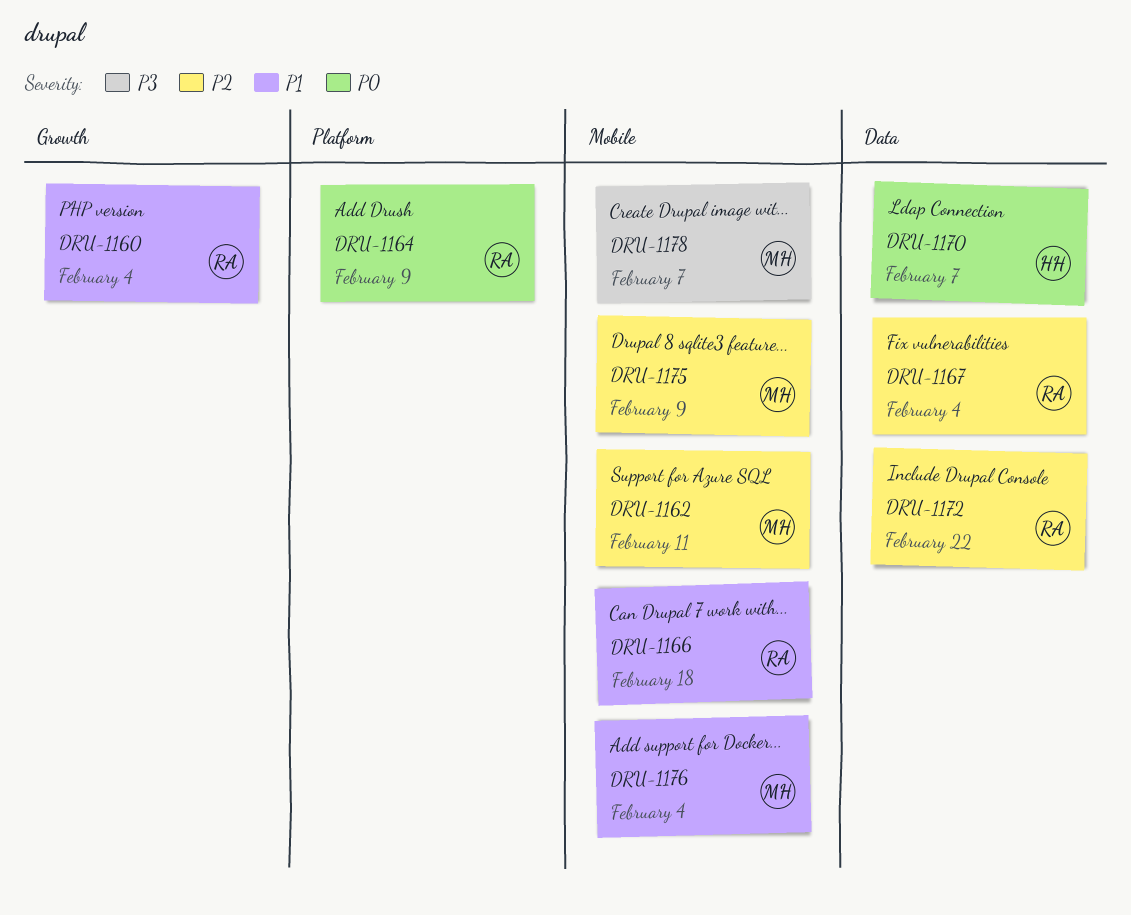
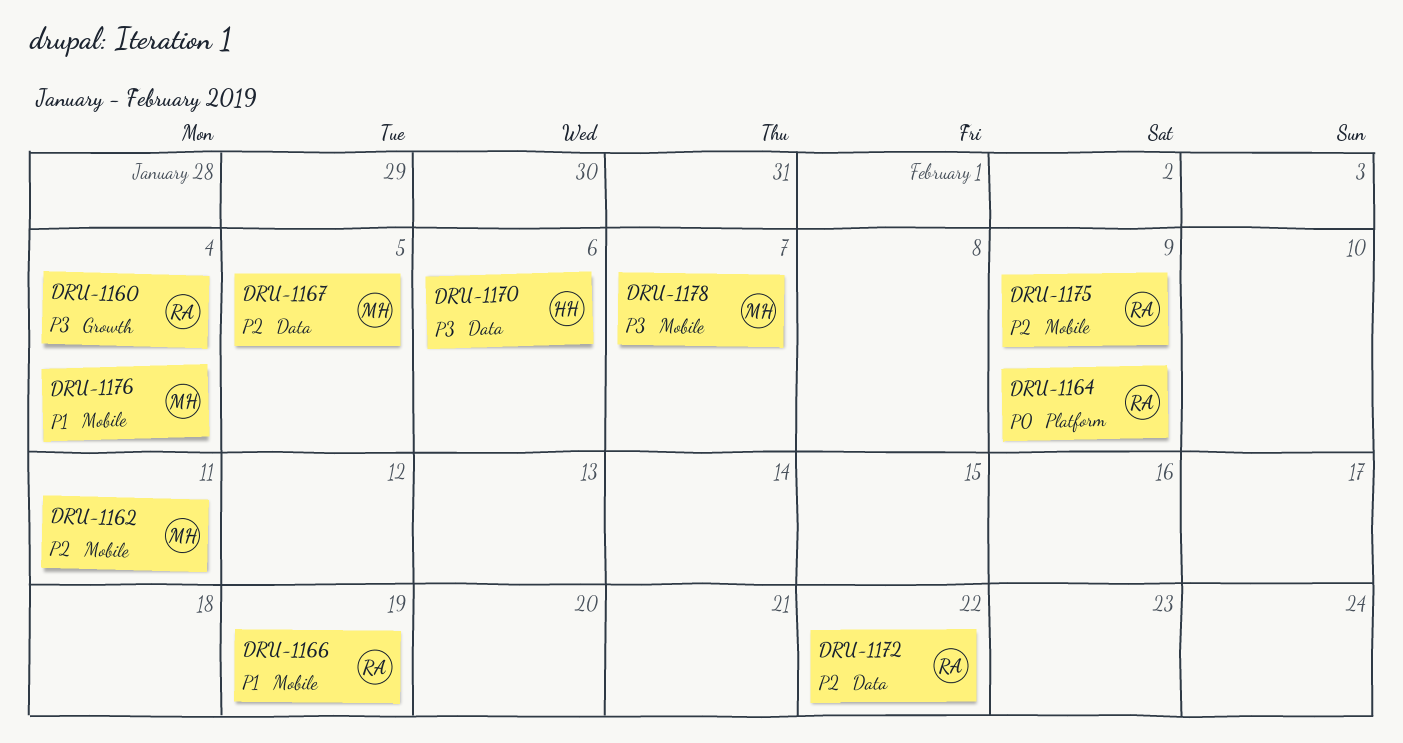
DRU-1160, priority: P1 -> P3
DRU-1166, due: Feb 18 -> Feb 19
DRU-1167, owner: RA -> MH
DRU-1167, due: Feb 4 -> Feb 5
DRU-1170, priority: P0 -> P3
DRU-1170, due: Feb 7 -> Feb 6
DRU-1175, owner: MH -> RA

